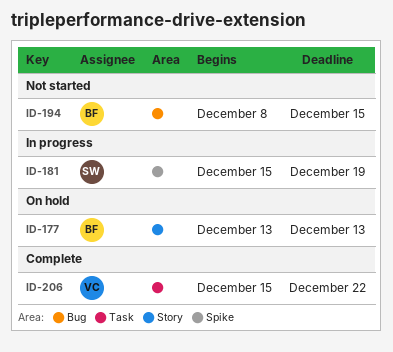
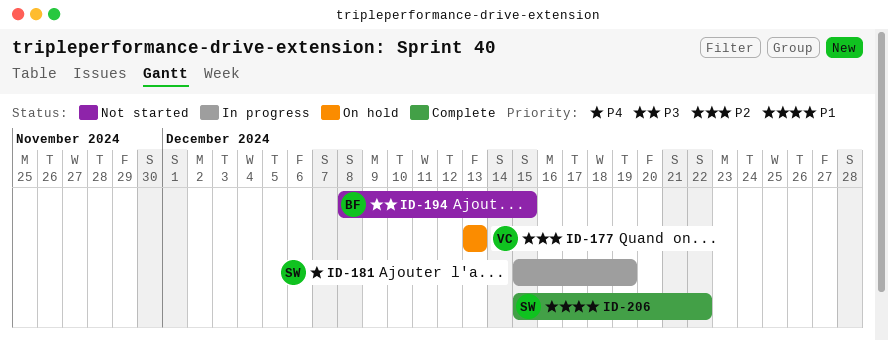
ID-177, owner: BF -> VC
ID-206, owner: VC -> SW

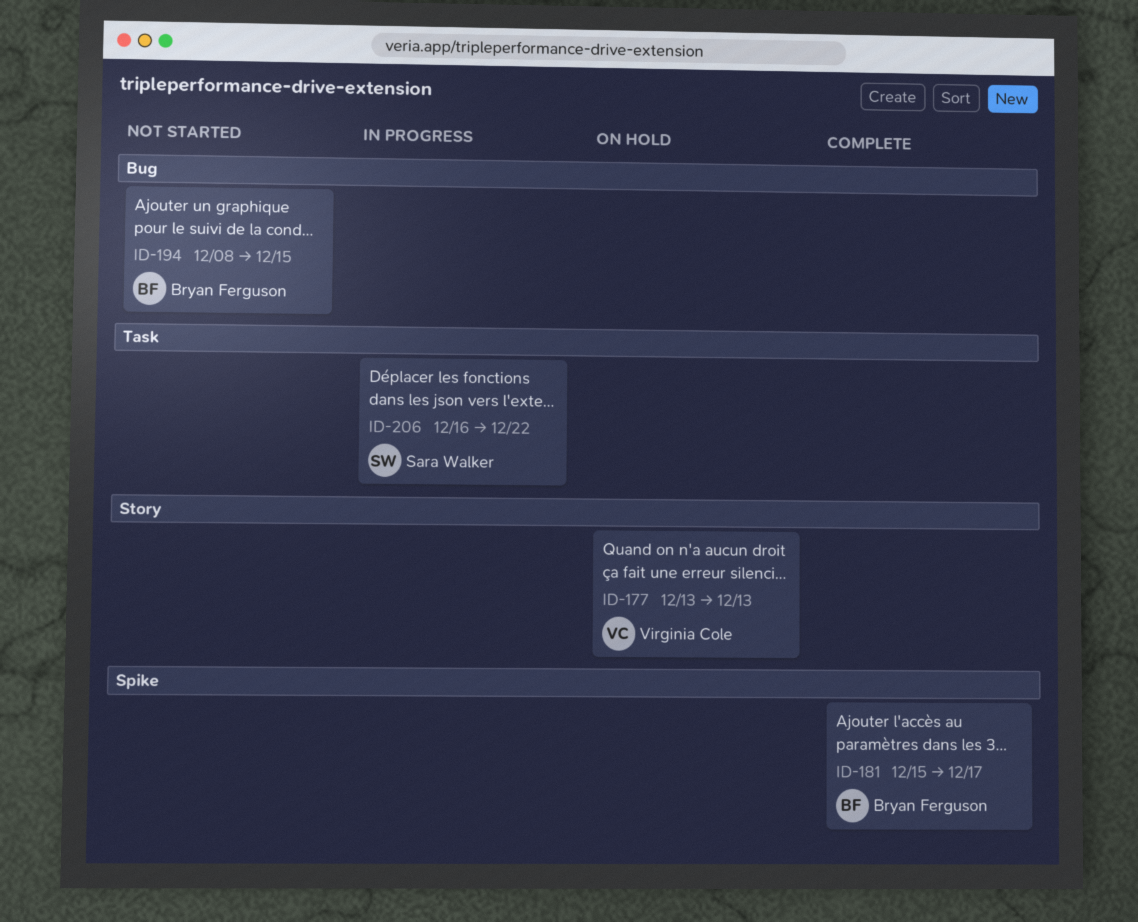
ID-181, status: In progress -> Complete
ID-181, owner: Sara Walker -> Bryan Ferguson
ID-181, due: Dec 19 -> Dec 17
ID-206, status: Complete -> In progress
ID-206, start: Dec 15 -> Dec 16

